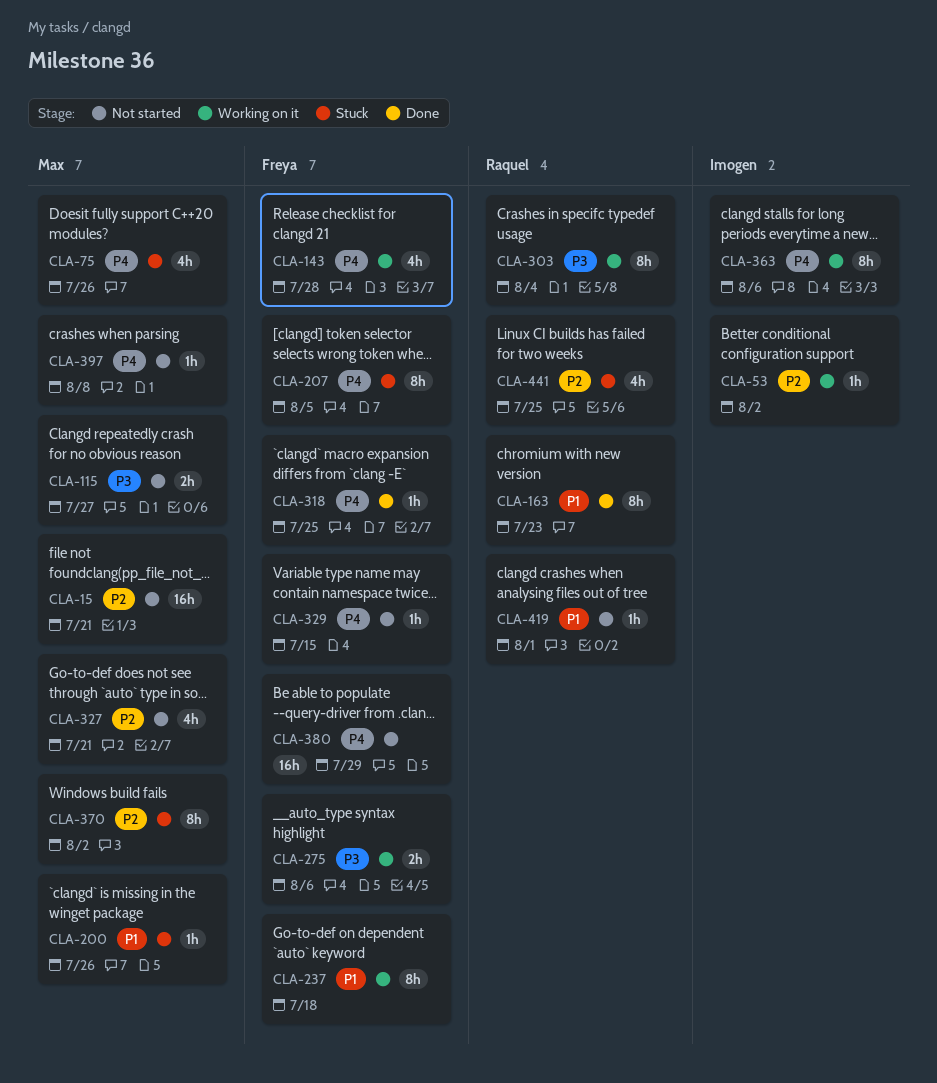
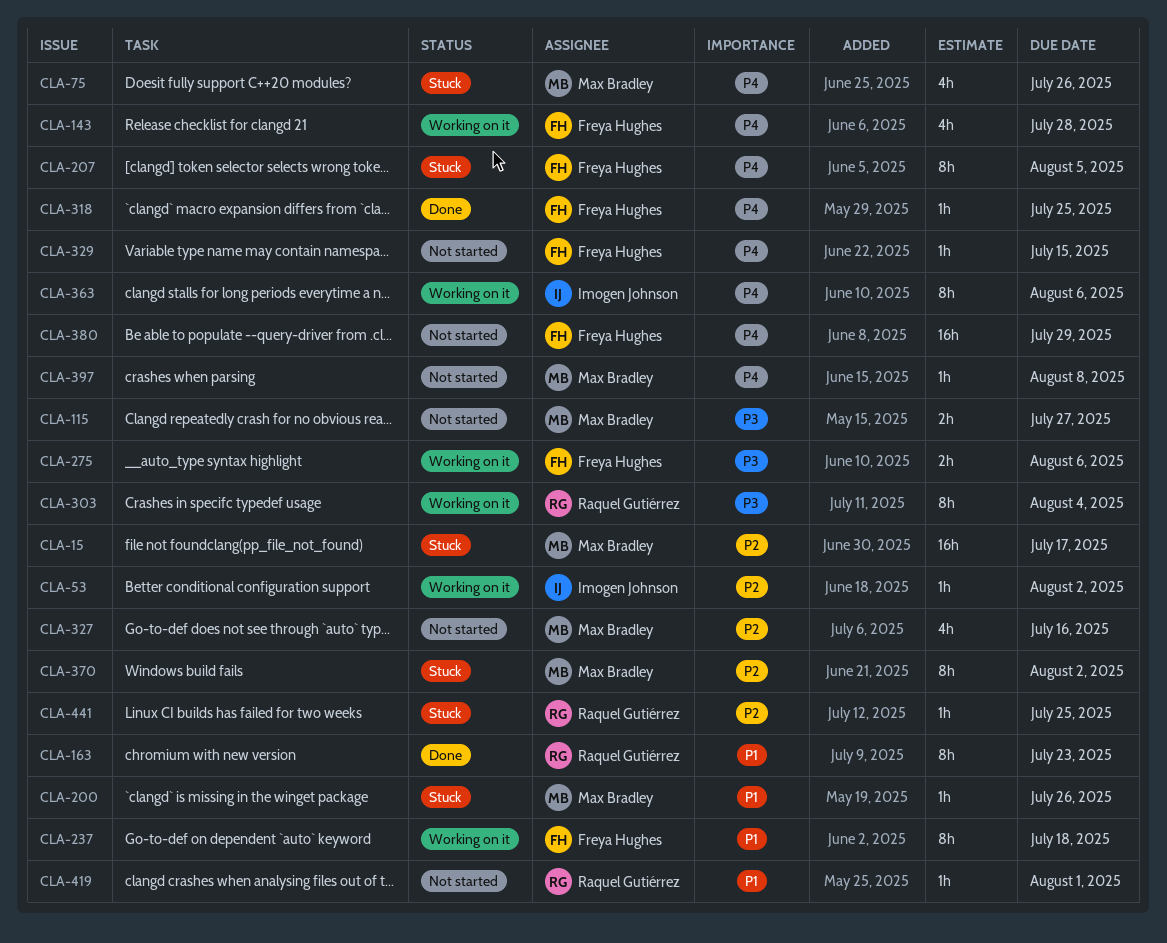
CLA-15, status: Not started -> Stuck
CLA-15, due: Jul 21 -> Jul 17
CLA-327, due: Jul 21 -> Jul 16
CLA-441, estimate: 4h -> 1h

